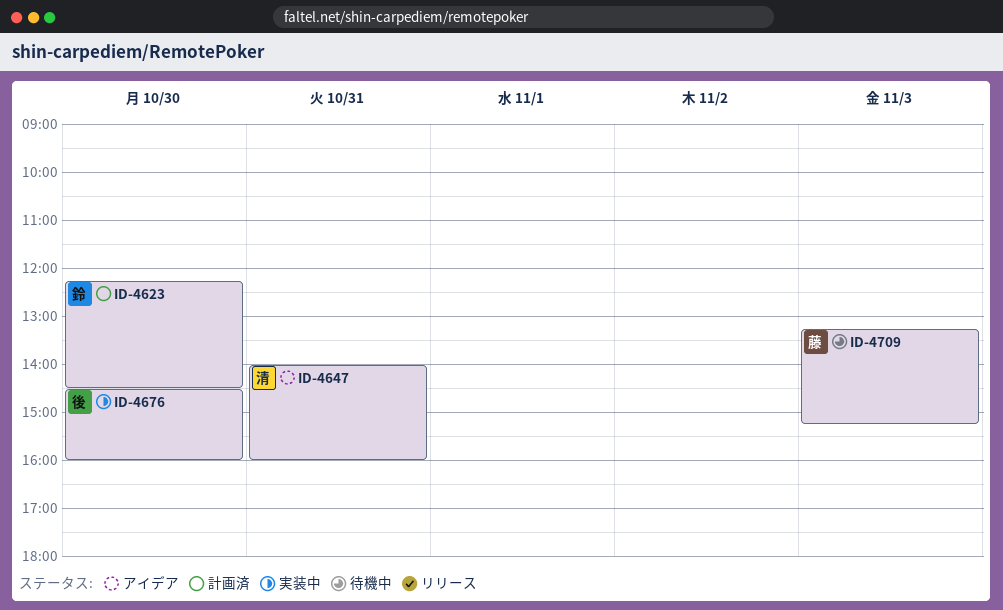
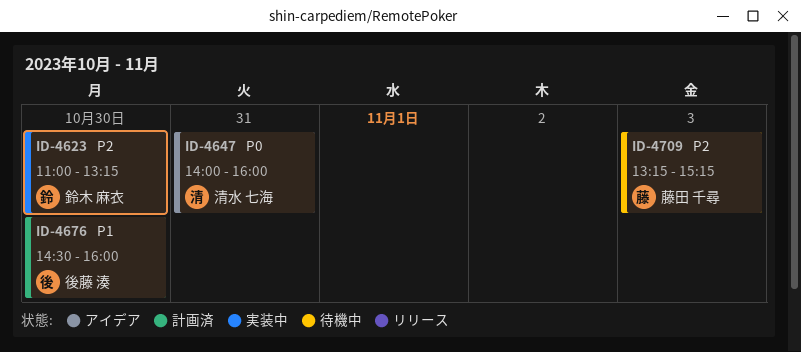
ID-4623, status: 計画済 -> 実装中
ID-4623, begins: 12:15 -> 11:00
ID-4623, ends: 14:30 -> 13:15
ID-4676, status: 実装中 -> 計画済

